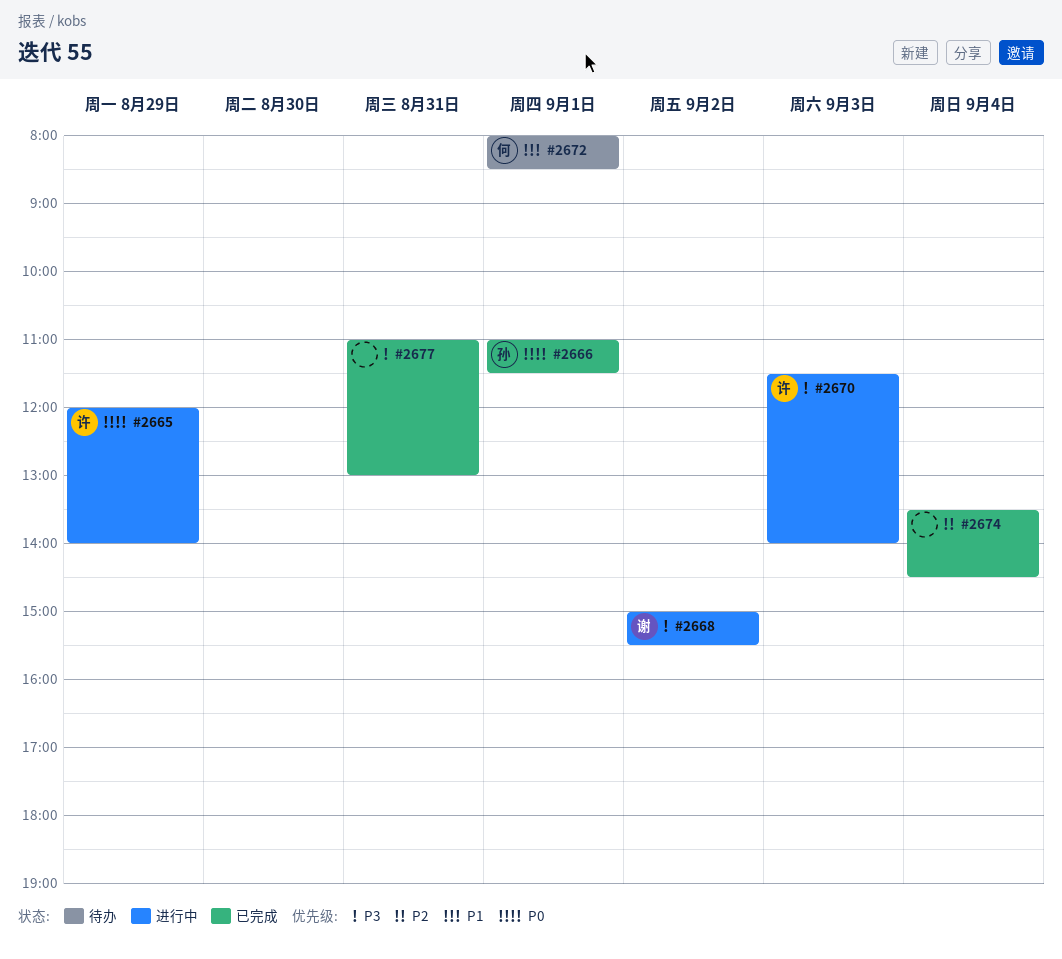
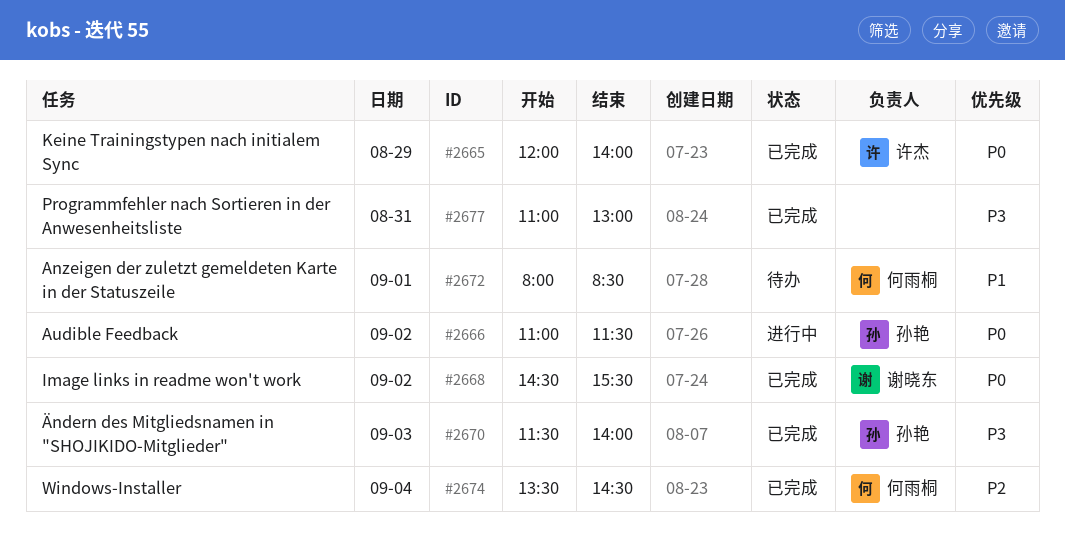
#2665, status: 进行中 -> 已完成
#2666, status: 已完成 -> 进行中
#2666, day: Sep 1 -> Sep 2
#2668, status: 进行中 -> 已完成
#2668, priority: P3 -> P0
#2668, begins: 15:00 -> 14:30
#2670, status: 进行中 -> 已完成
#2670, owner: 许杰 -> 孙艳
#2674, owner: none -> 何雨桐

